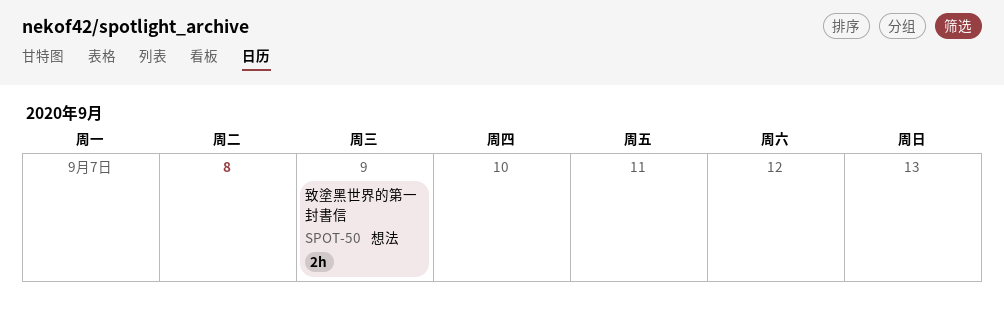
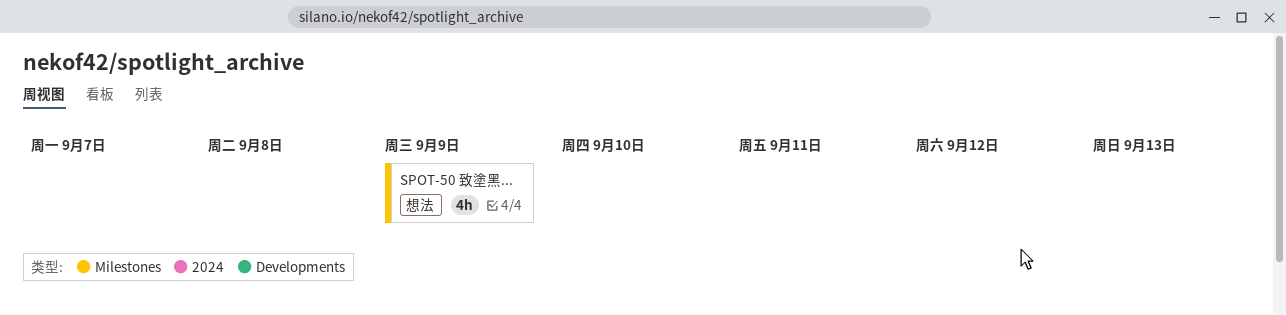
SPOT-50, estimate: 2h -> 4h

